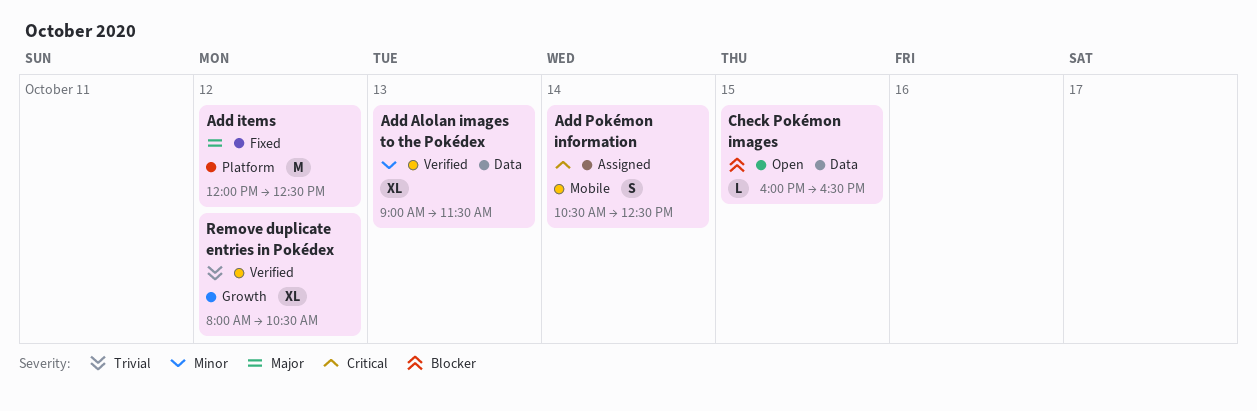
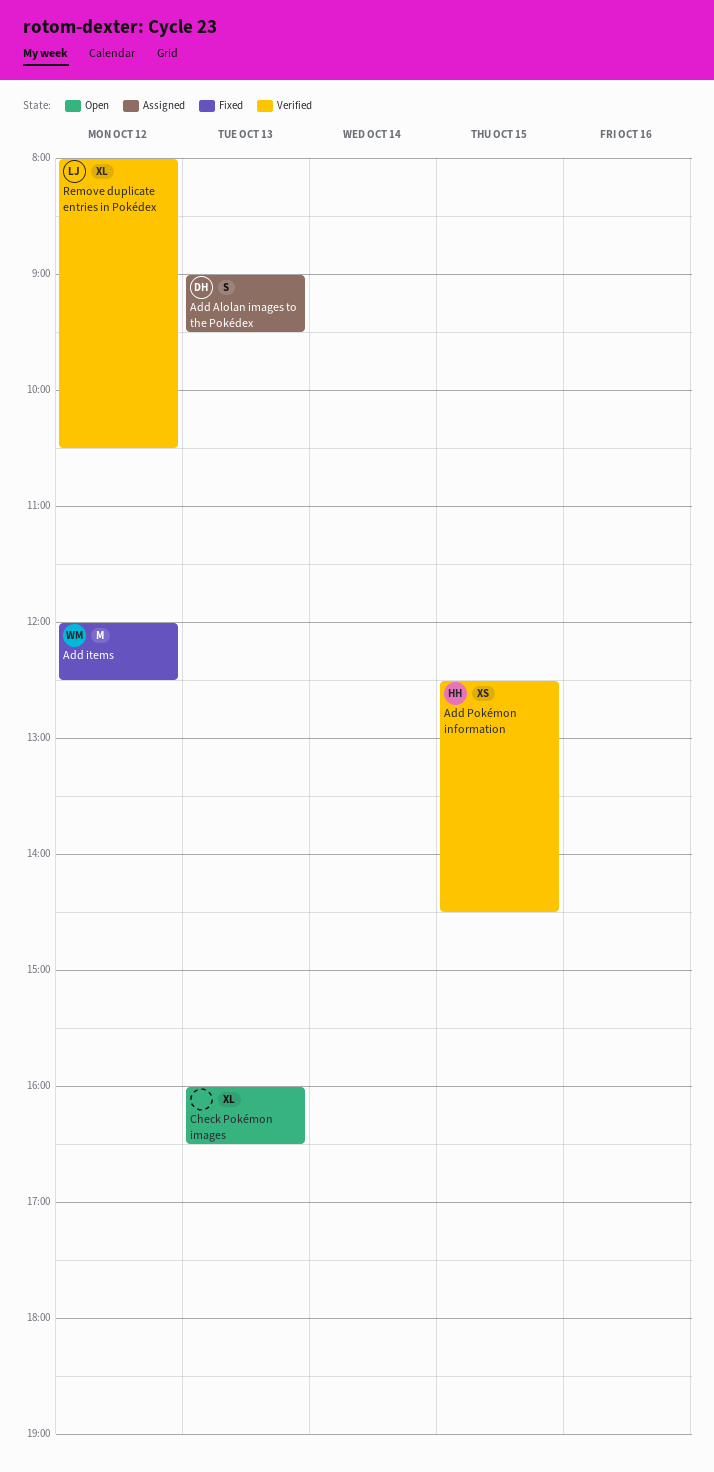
Add Alolan images to the Pokédex, status: Verified -> Assigned
Add Alolan images to the Pokédex, estimate: XL -> S
Add Alolan images to the Pokédex, ends: 11:30 -> 09:30
Add Pokémon information, status: Assigned -> Verified
Add Pokémon information, estimate: S -> XS
Add Pokémon information, day: Oct 14 -> Oct 15
Add Pokémon information, begins: 10:30 -> 12:30
Add Pokémon information, ends: 12:30 -> 14:30
Check Pokémon images, estimate: L -> XL
Check Pokémon images, day: Oct 15 -> Oct 13

